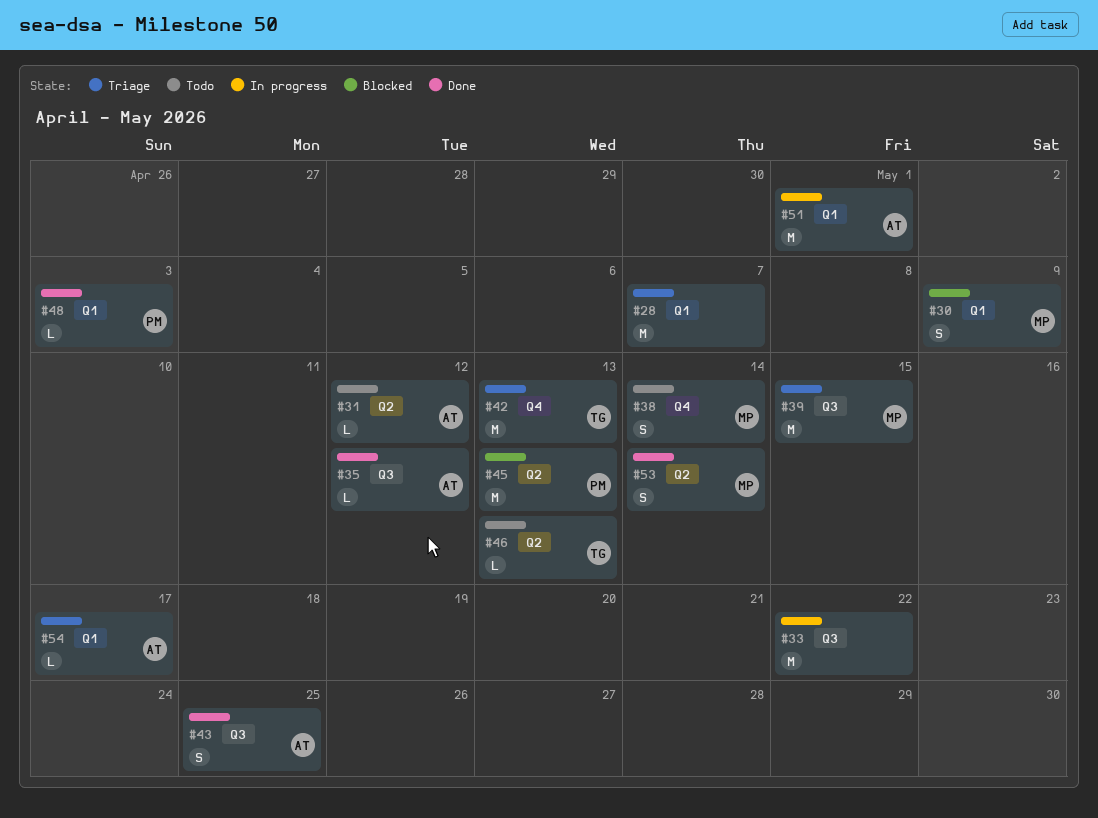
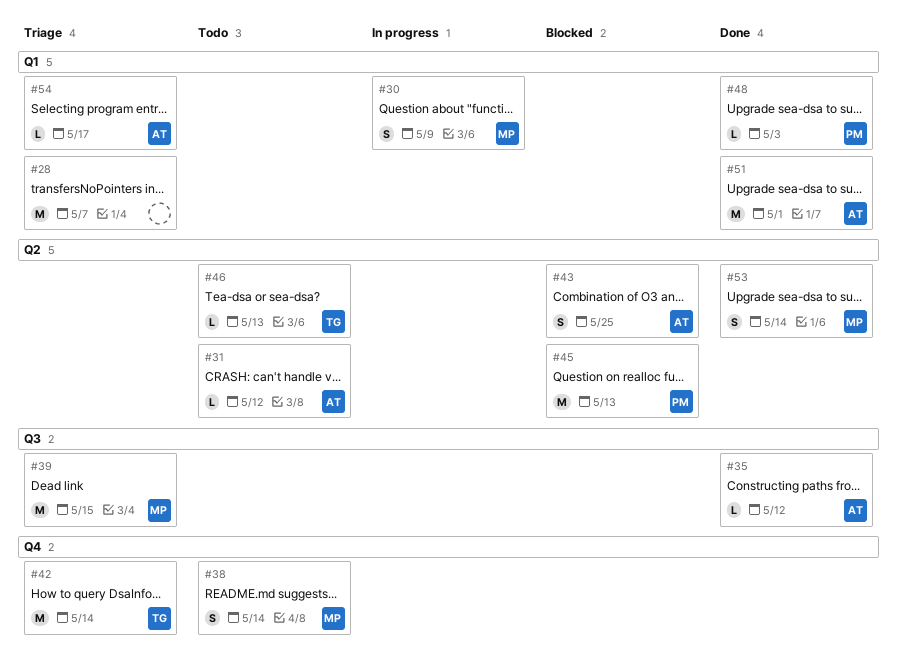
#30, status: Blocked -> In progress
#33: present -> none
#42, due: May 13 -> May 14
#43, status: Done -> Blocked
#43, label: Q3 -> Q2
#51, status: In progress -> Done

